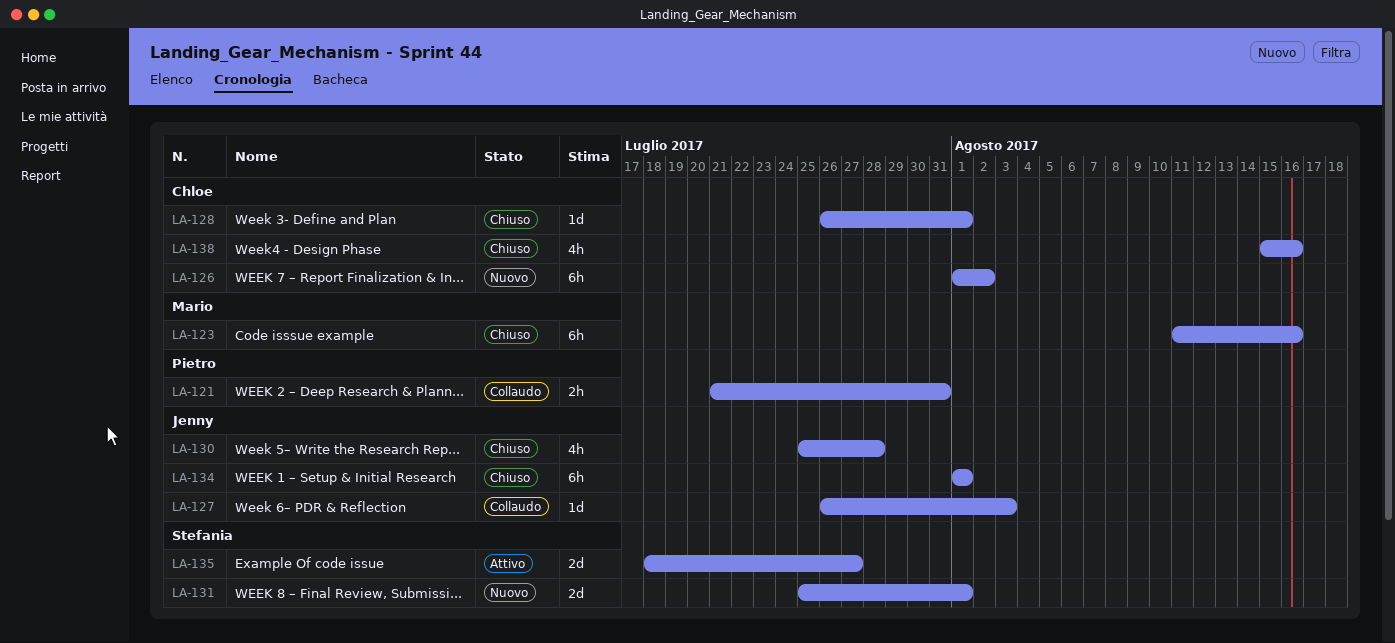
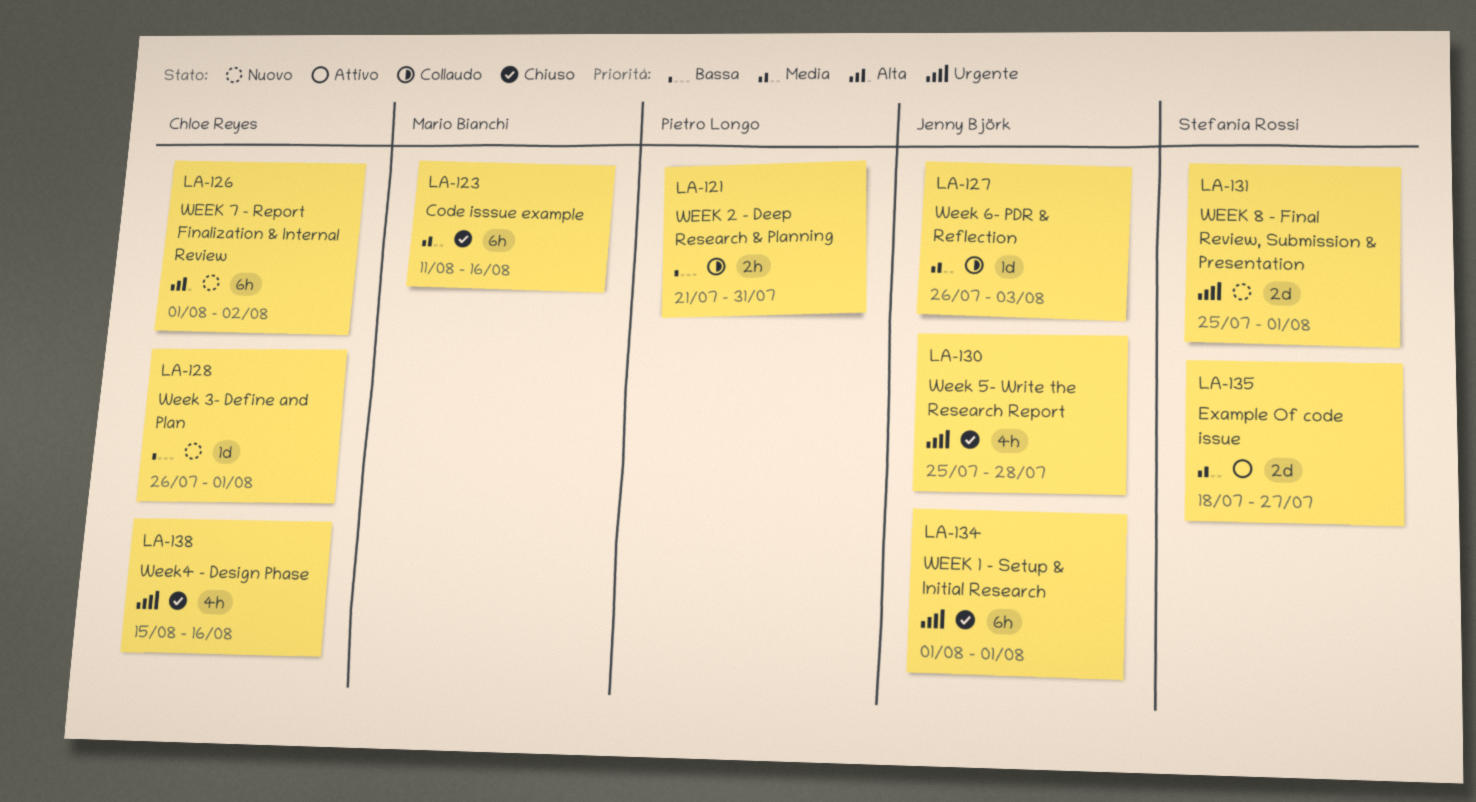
LA-128, status: Chiuso -> Nuovo

